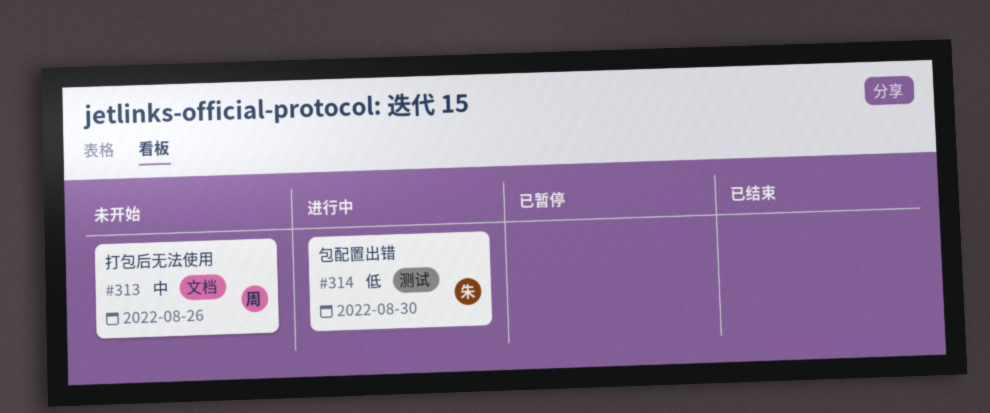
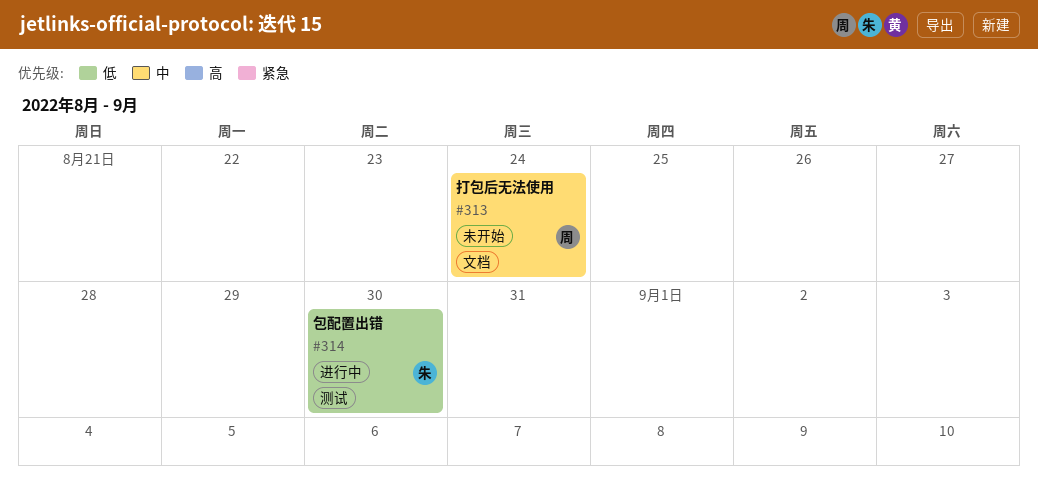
#313, due: Aug 26 -> Aug 24

